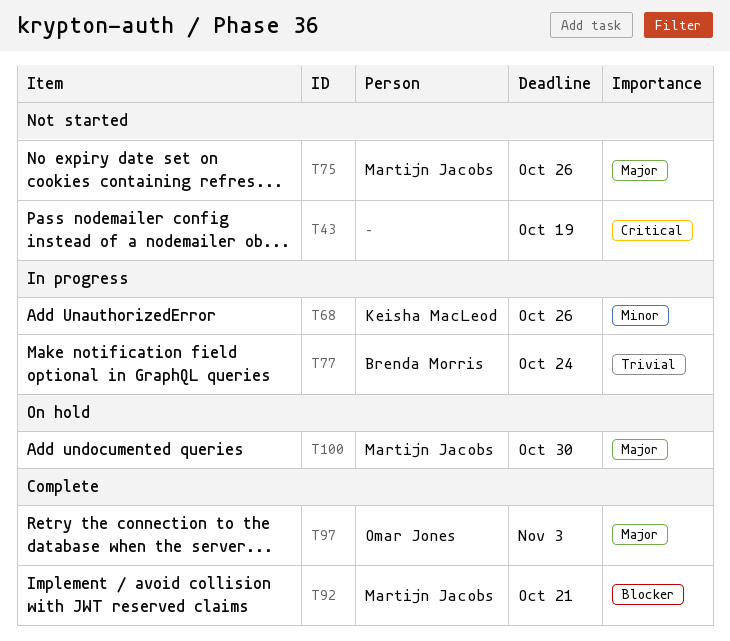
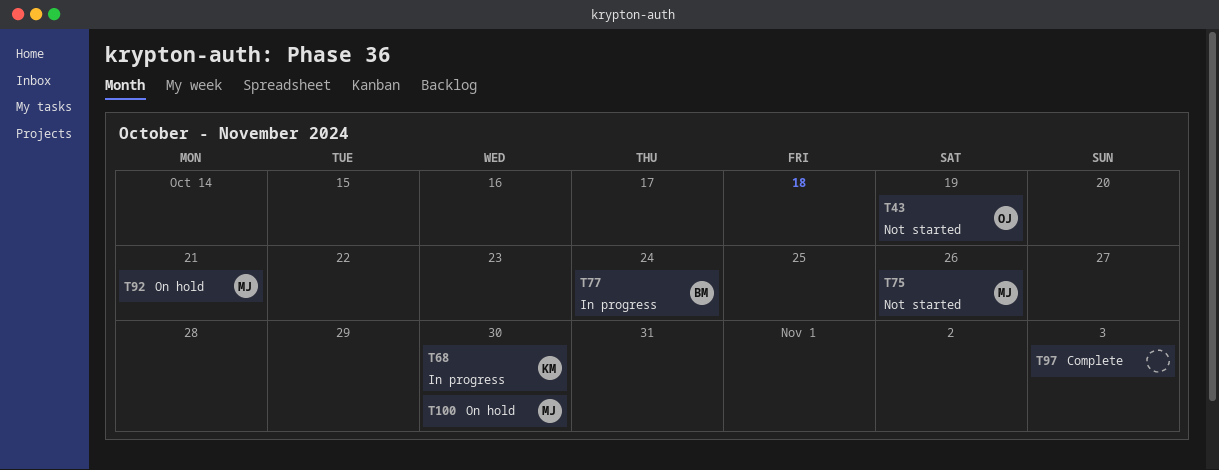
T43, owner: none -> Omar Jones
T68, due: Oct 26 -> Oct 30
T92, status: Complete -> On hold
T97, owner: Omar Jones -> none

